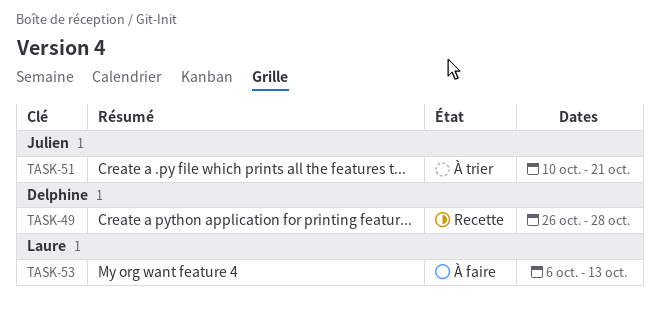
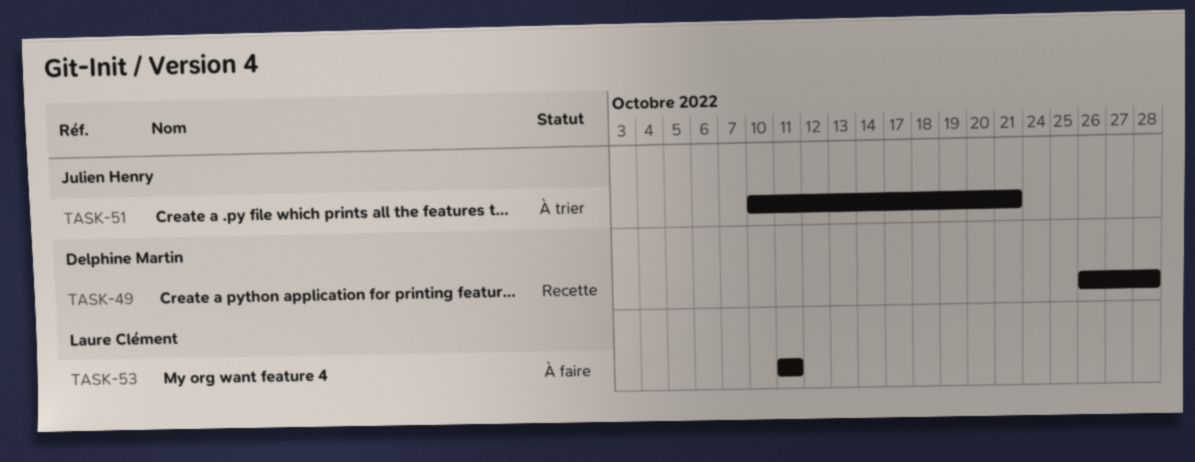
TASK-53, start: Oct 6 -> Oct 11
TASK-53, due: Oct 13 -> Oct 11

